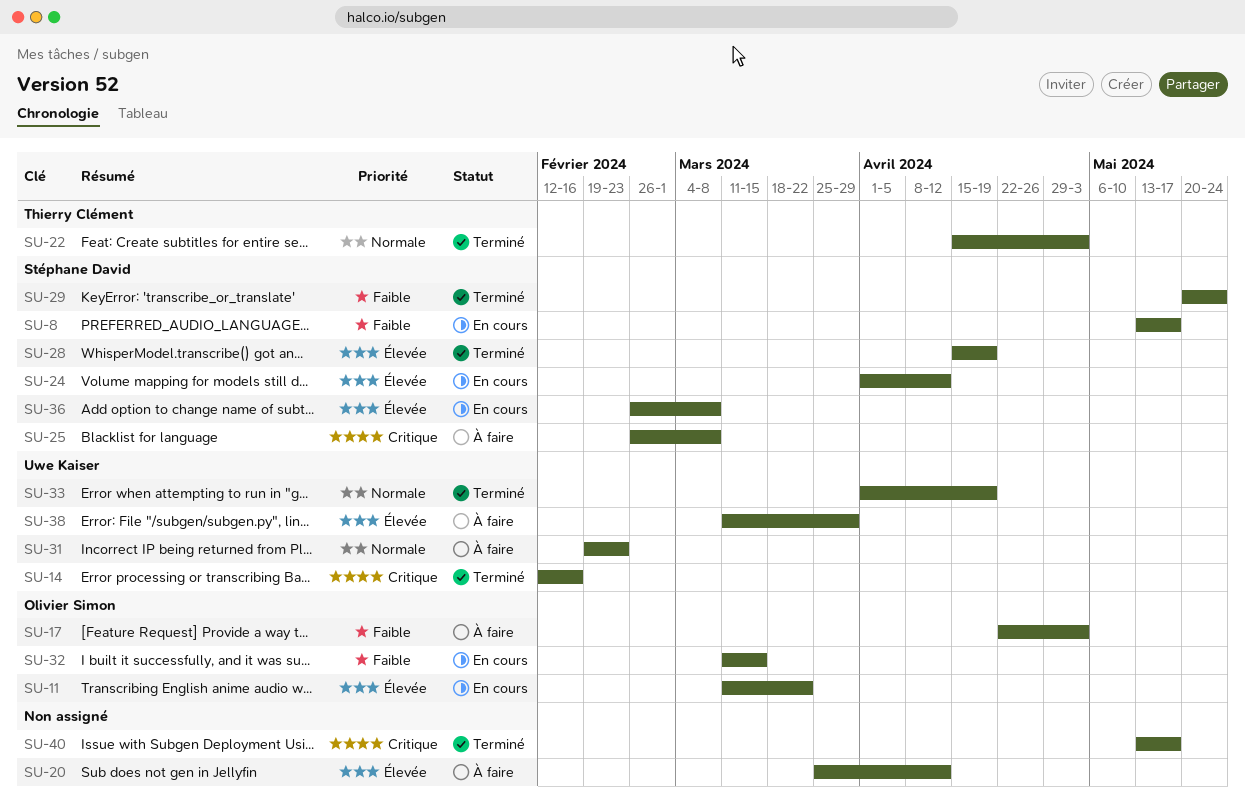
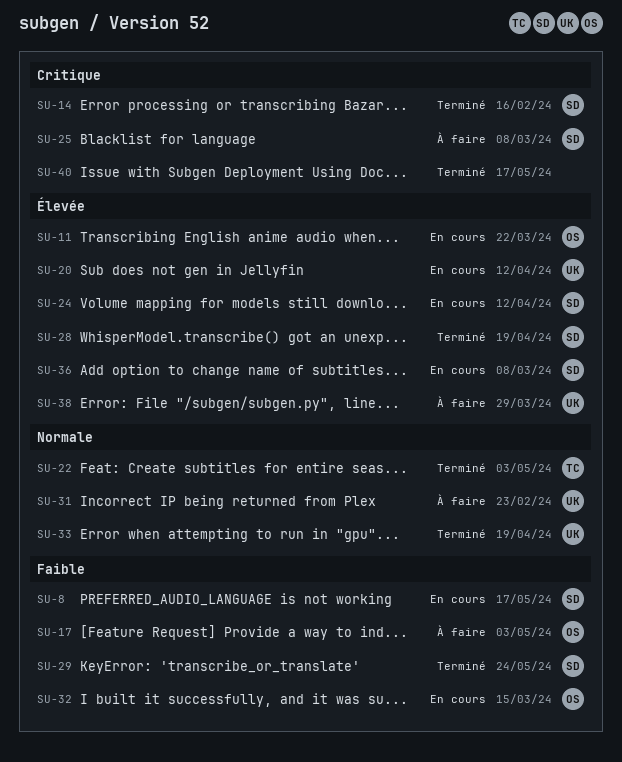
SU-14, owner: Uwe Kaiser -> Stéphane David
SU-20, status: À faire -> En cours
SU-20, owner: none -> Uwe Kaiser

